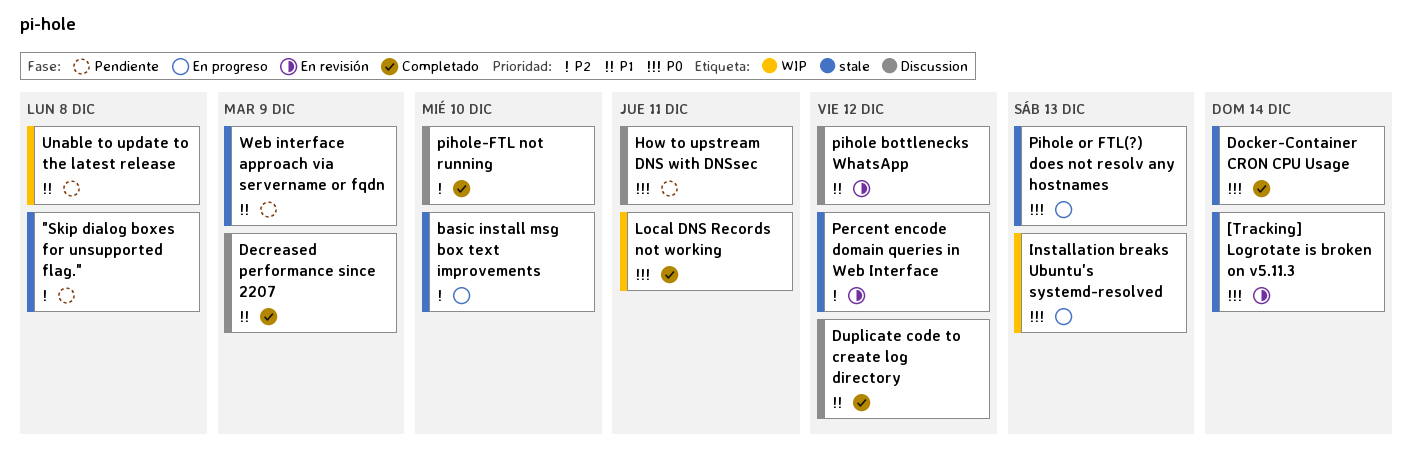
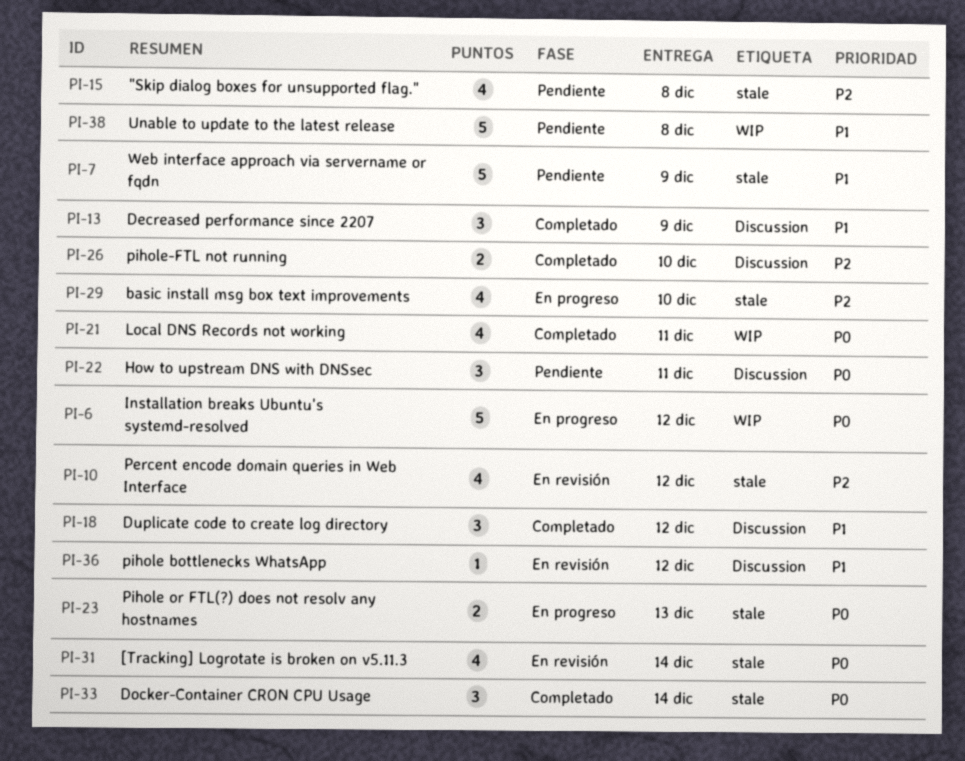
Installation breaks Ubuntu's systemd-resolved, due: Dec 13 -> Dec 12

